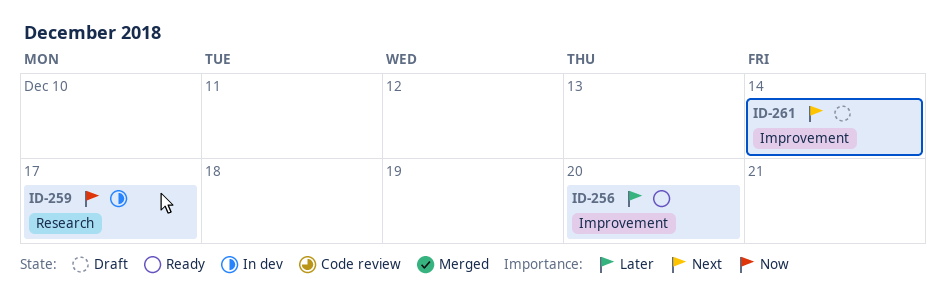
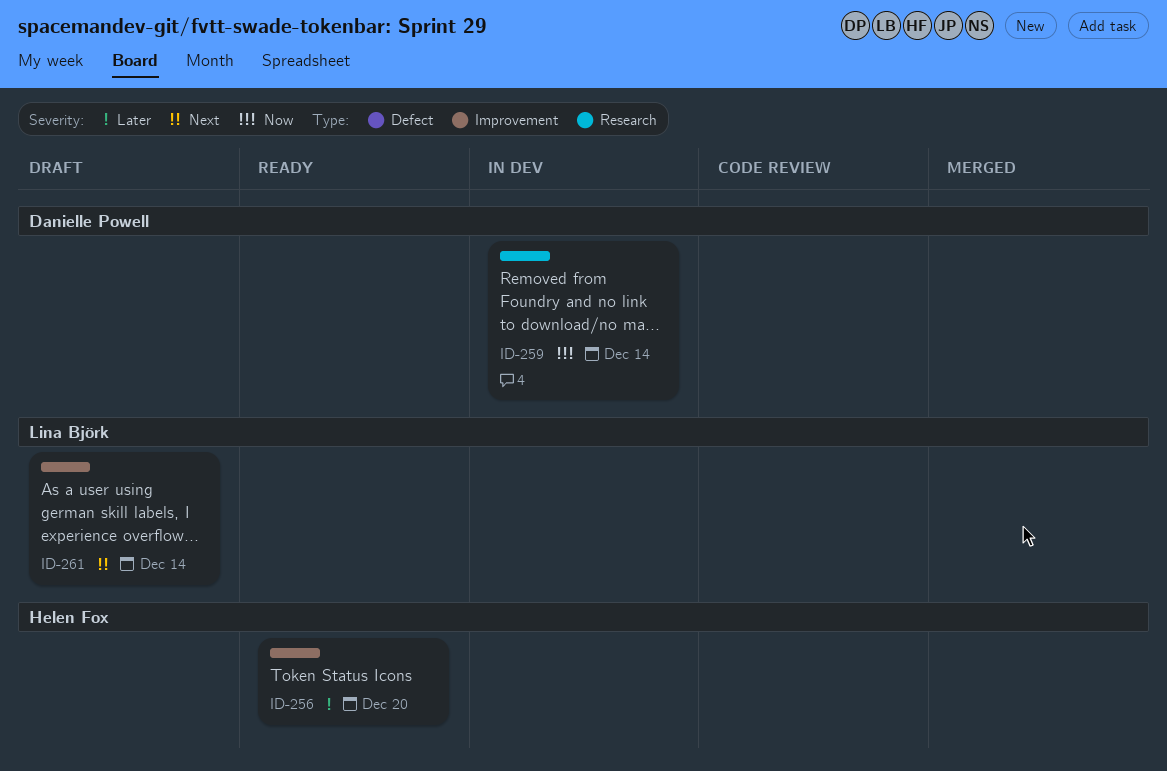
ID-259, due: Dec 17 -> Dec 14

